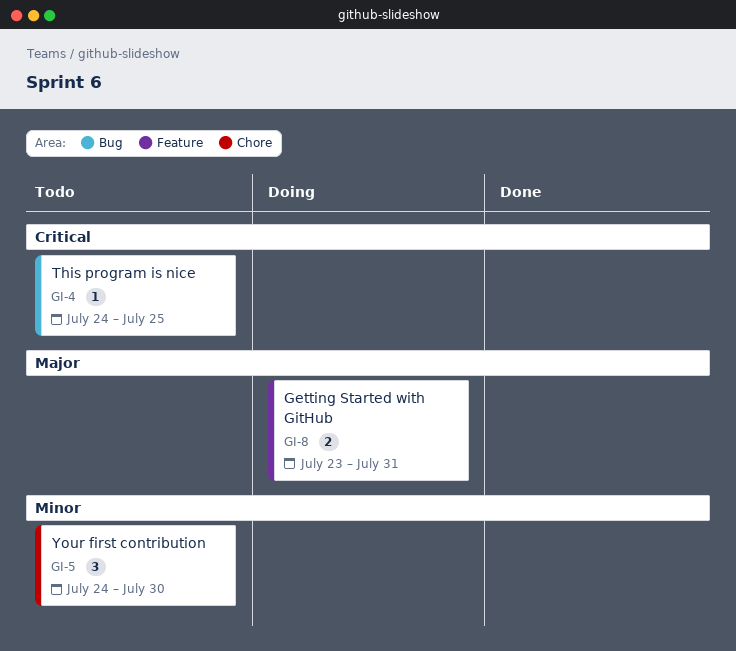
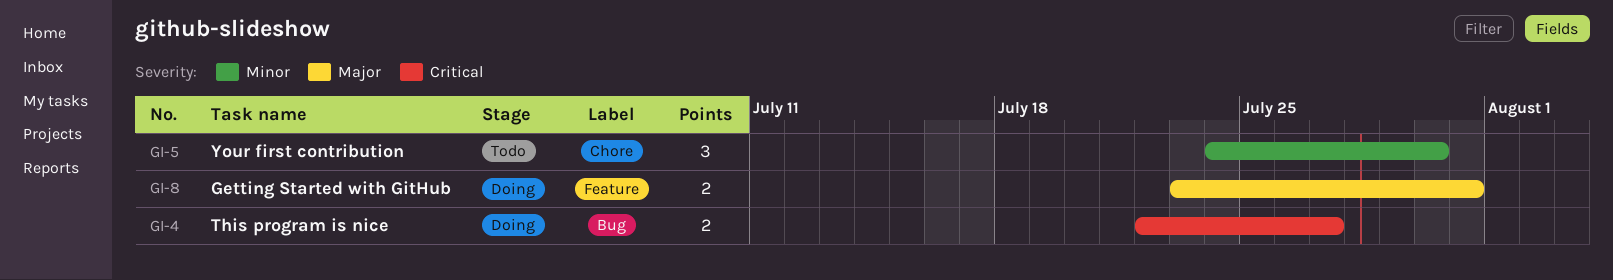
GI-4, status: Todo -> Doing
GI-4, estimate: 1 -> 2
GI-4, start: Jul 24 -> Jul 22
GI-4, due: Jul 25 -> Jul 27

